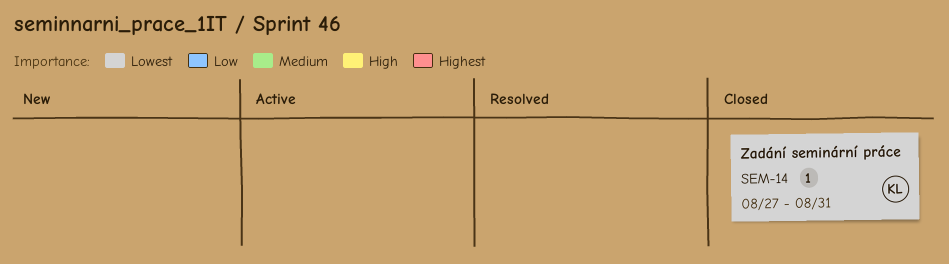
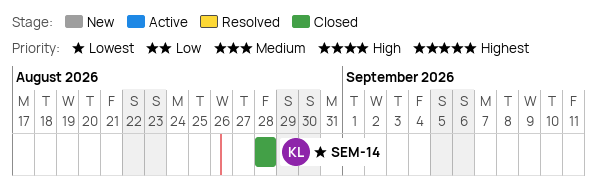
SEM-14, start: Aug 27 -> Aug 28
SEM-14, due: Aug 31 -> Aug 28

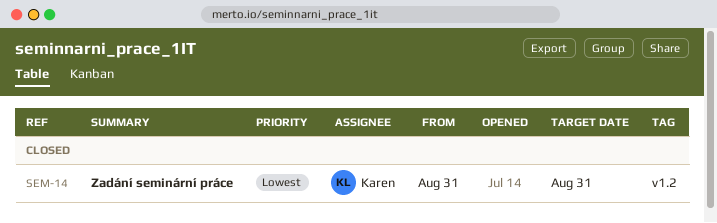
SEM-14, start: Aug 28 -> Aug 31
SEM-14, due: Aug 28 -> Aug 31

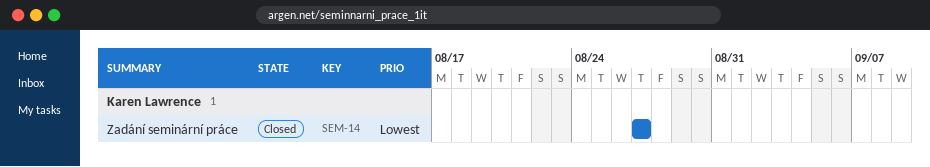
SEM-14, start: Aug 31 -> Aug 27
SEM-14, due: Aug 31 -> Aug 27

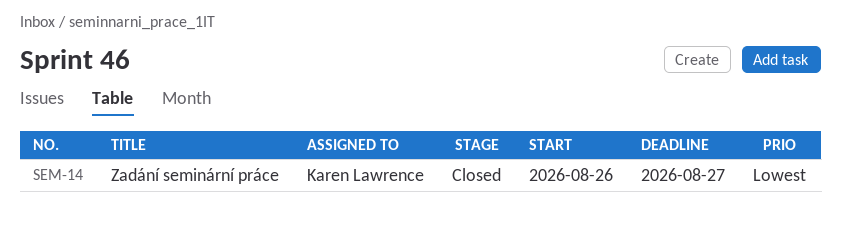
SEM-14, start: Aug 27 -> Aug 26

